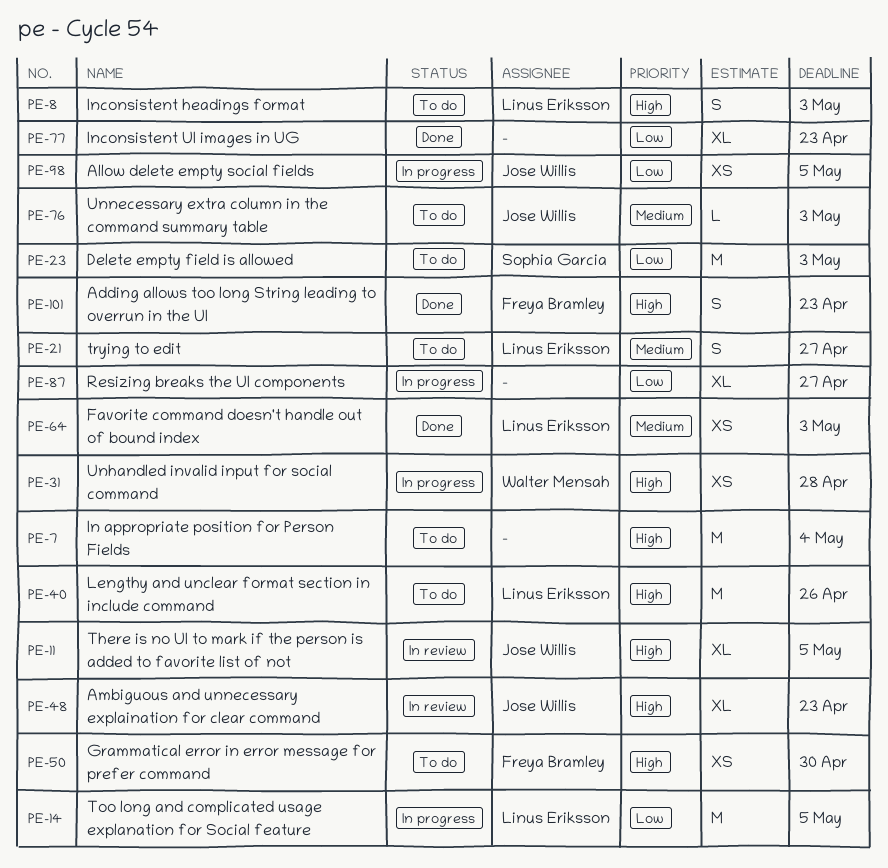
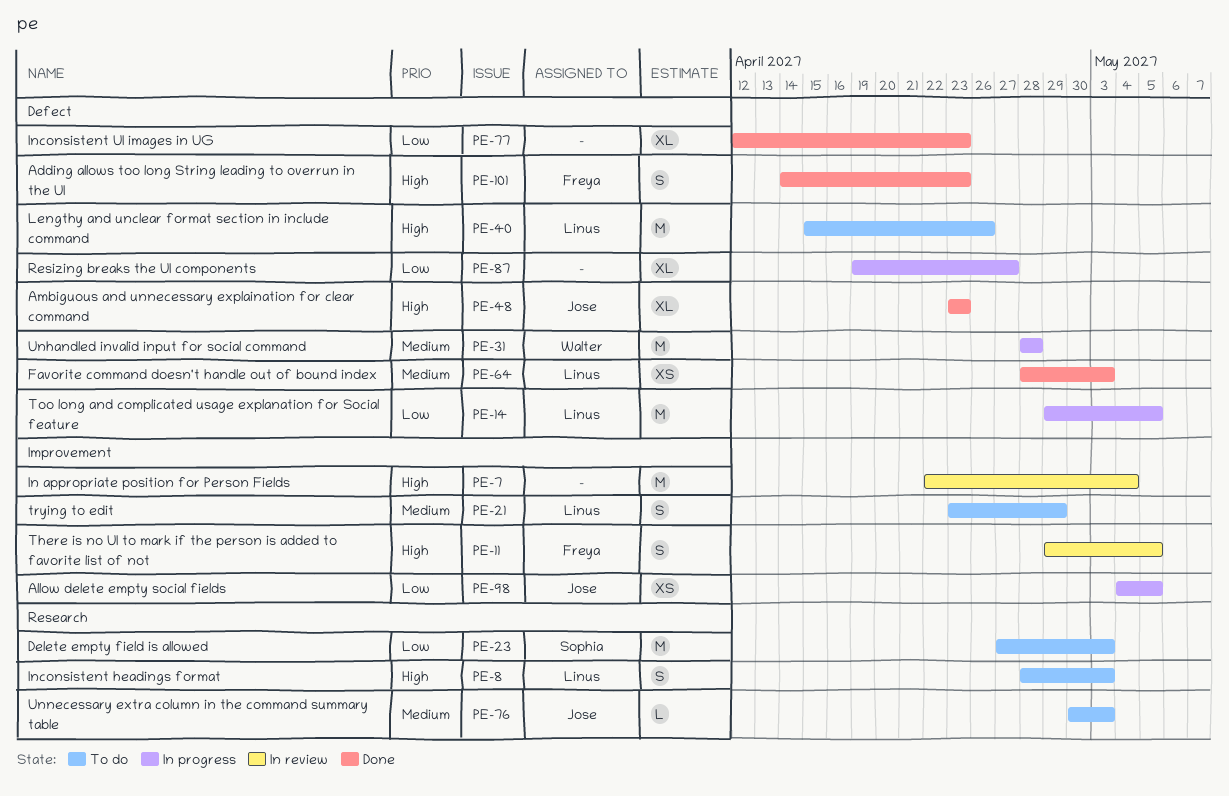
PE-7, status: To do -> In review
PE-11, owner: Jose Willis -> Freya Bramley
PE-11, estimate: XL -> S
PE-21, due: Apr 27 -> Apr 29
PE-31, priority: High -> Medium
PE-31, estimate: XS -> M
PE-48, status: In review -> Done
PE-50: present -> none

